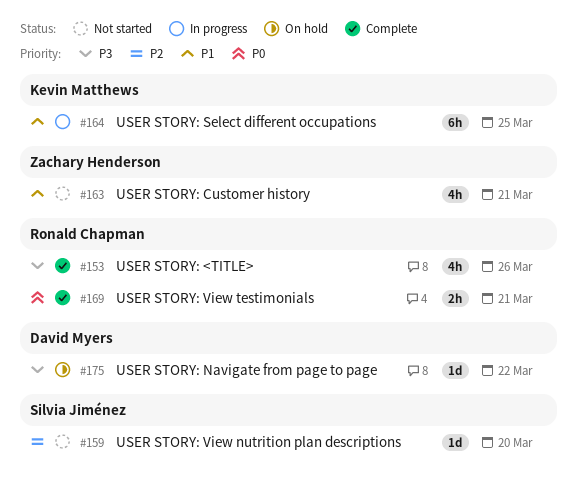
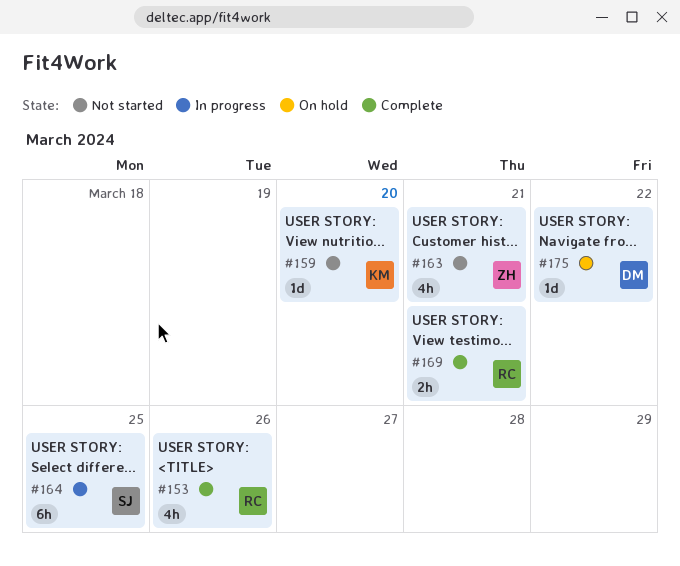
#159, owner: Silvia Jiménez -> Kevin Matthews
#164, owner: Kevin Matthews -> Silvia Jiménez

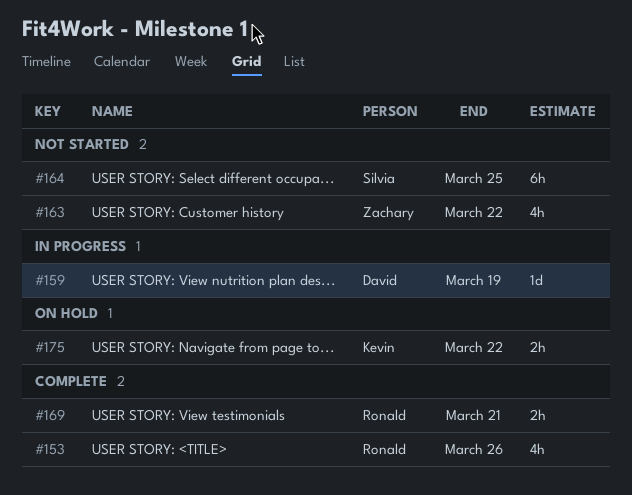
#159, status: Not started -> In progress
#159, owner: Kevin -> David
#159, due: Mar 20 -> Mar 19
#163, due: Mar 21 -> Mar 22
#164, status: In progress -> Not started
#175, owner: David -> Kevin
#175, estimate: 1d -> 2h

